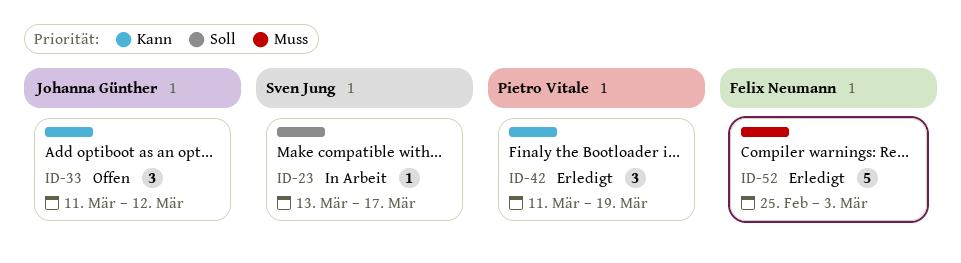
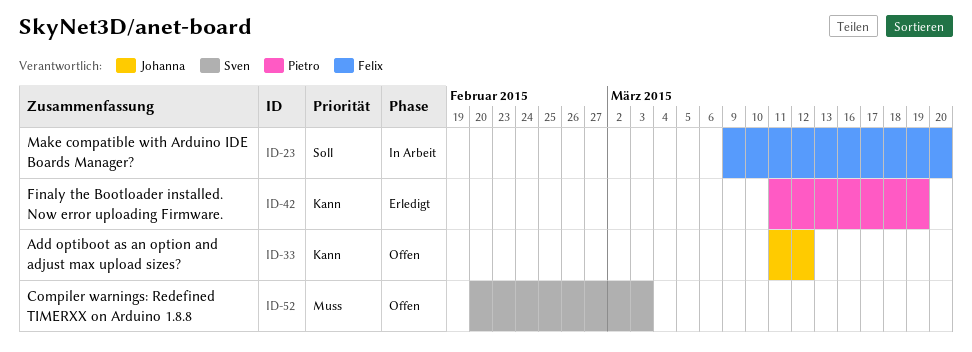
ID-23, owner: Sven Jung -> Felix Neumann
ID-23, start: Mar 13 -> Mar 9
ID-23, due: Mar 17 -> Mar 20
ID-52, status: Erledigt -> Offen
ID-52, owner: Felix Neumann -> Sven Jung
ID-52, start: Feb 25 -> Feb 20

